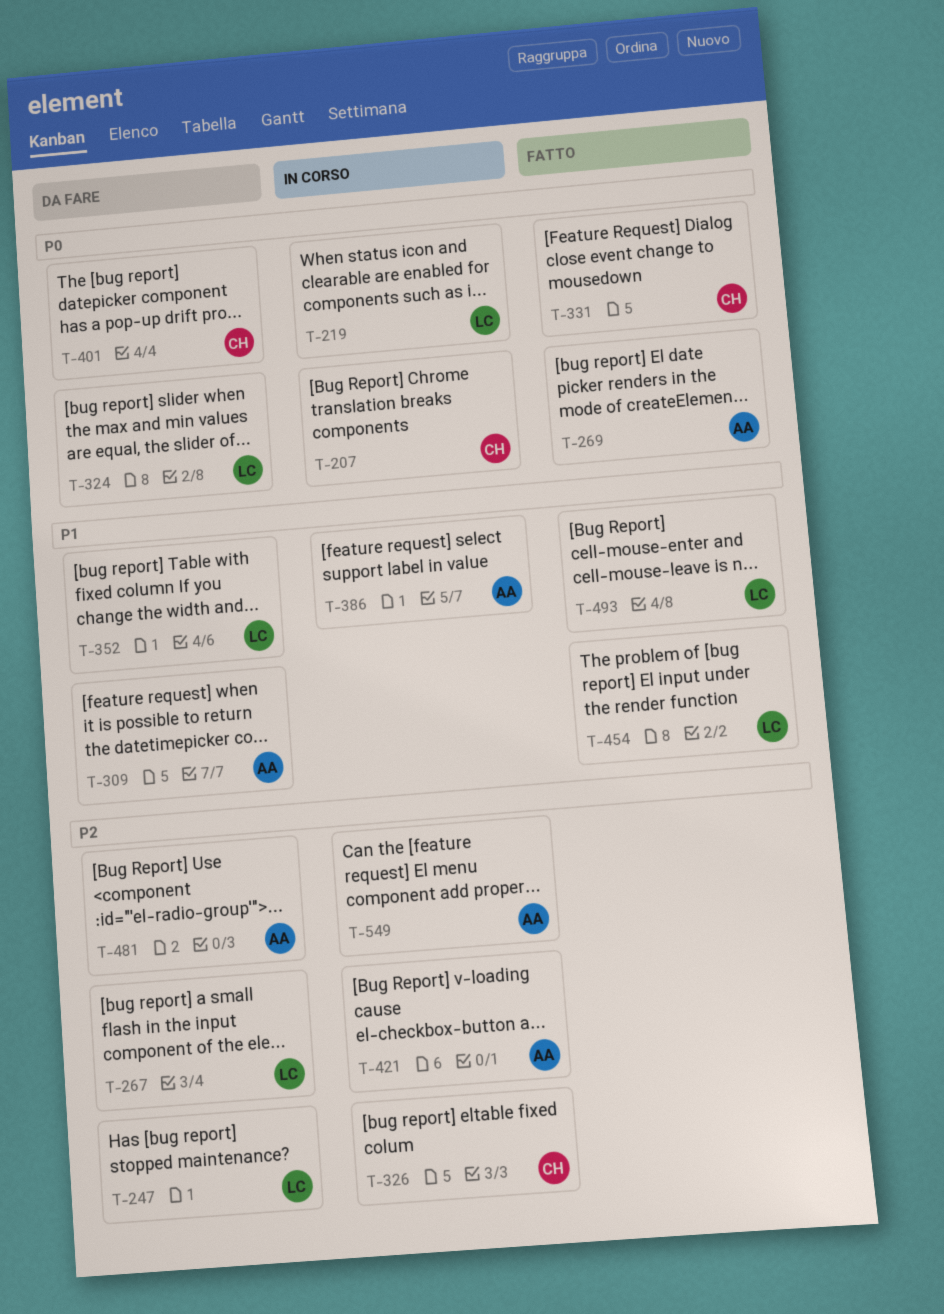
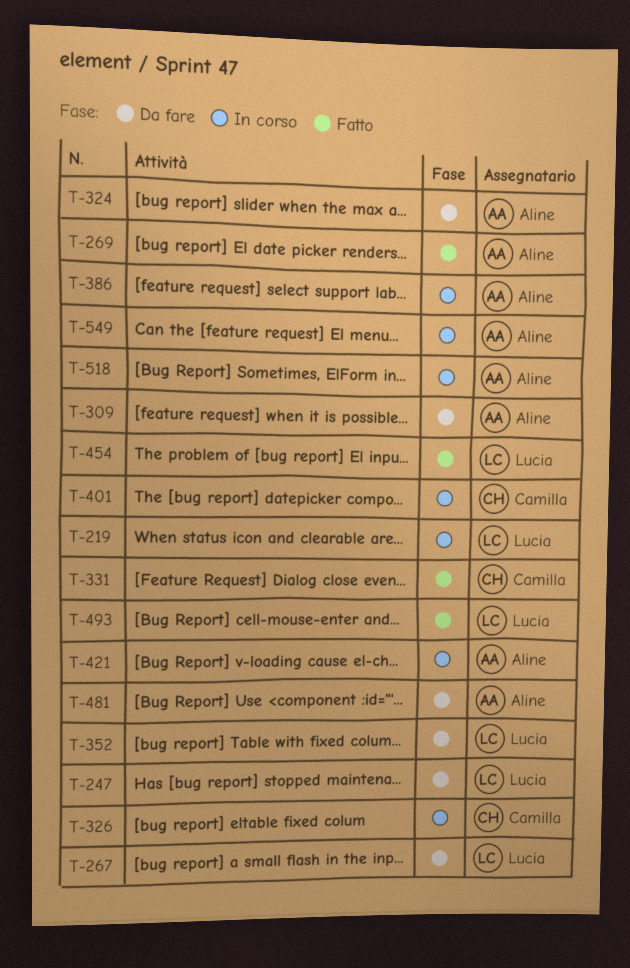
T-207: present -> none
T-324, owner: Lucia -> Aline
T-401, status: Da fare -> In corso
T-518: none -> present

